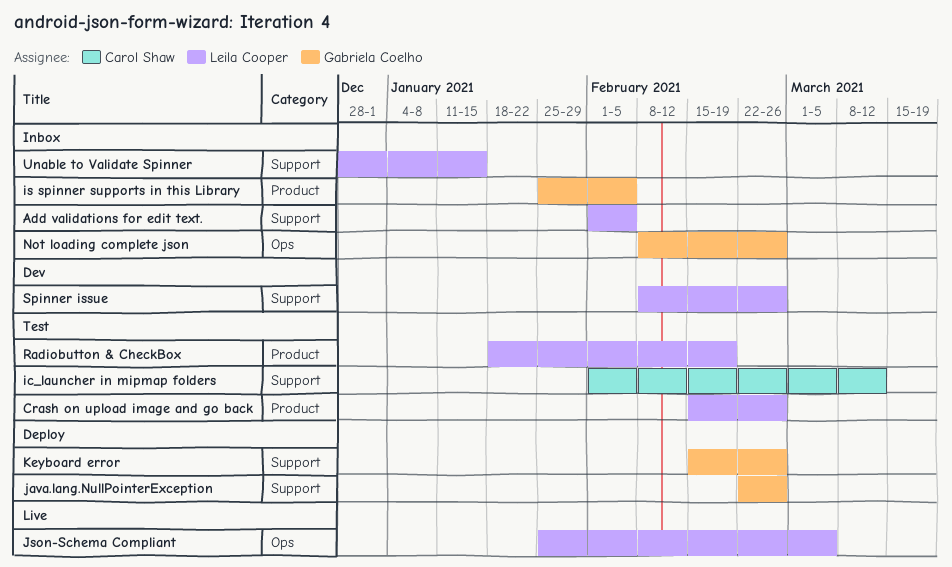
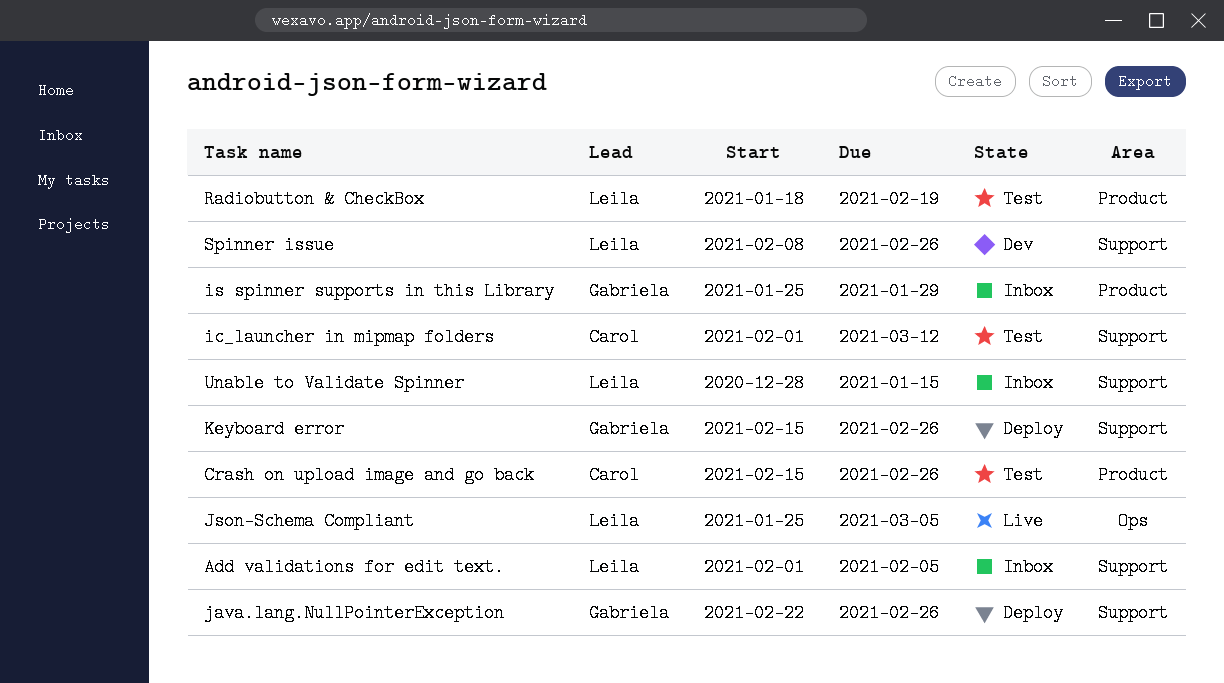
Crash on upload image and go back, owner: Leila Cooper -> Carol Shaw
is spinner supports in this Library, due: Feb 5 -> Jan 29
Not loading complete json: present -> none

